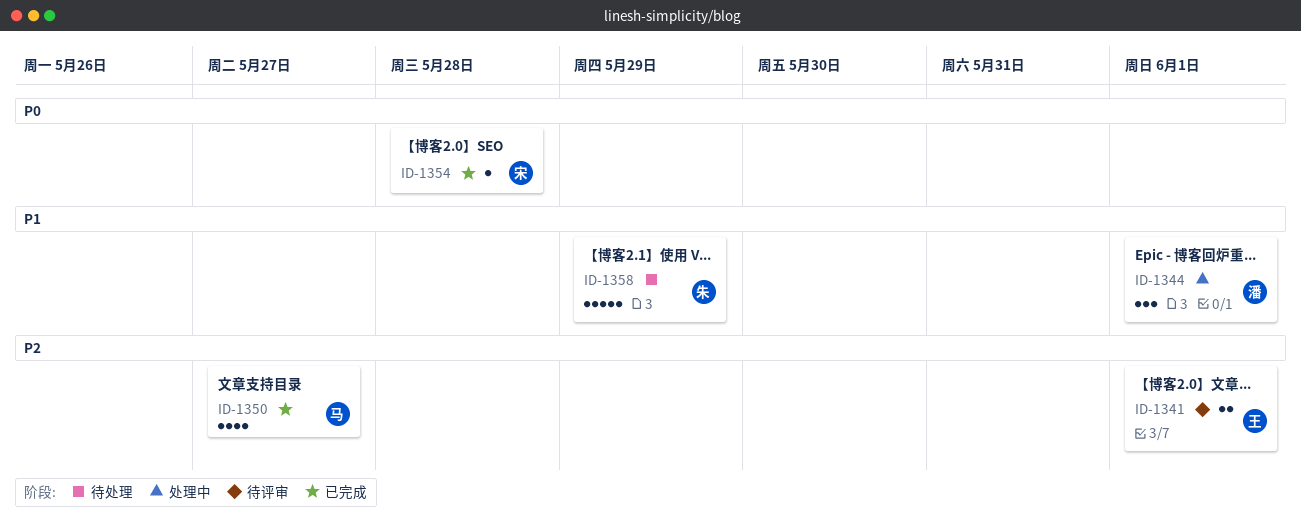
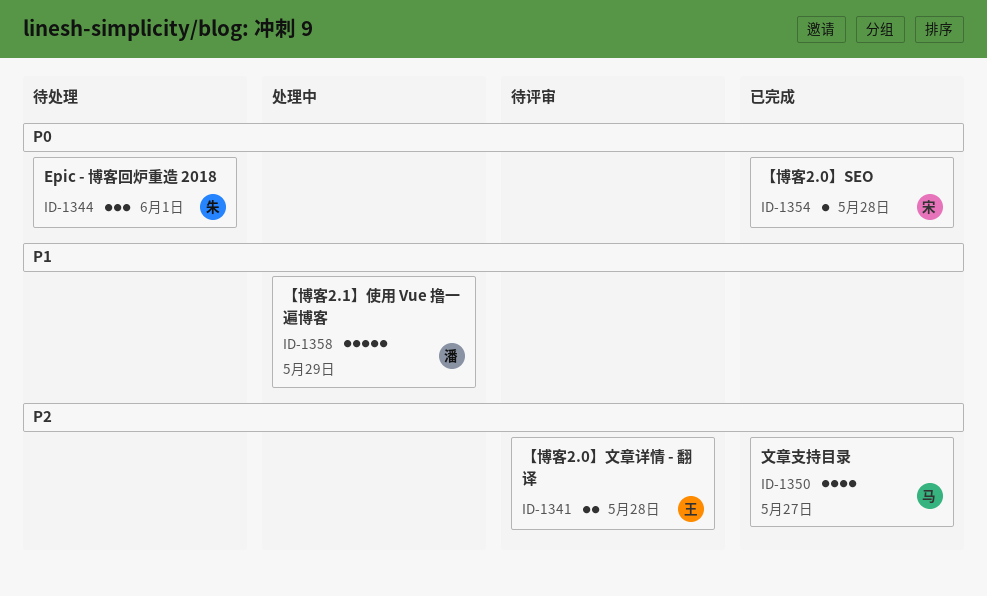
ID-1341, due: Jun 1 -> May 28
ID-1344, status: 处理中 -> 待处理
ID-1344, owner: 潘 -> 朱
ID-1344, priority: P1 -> P0
ID-1358, status: 待处理 -> 处理中
ID-1358, owner: 朱 -> 潘

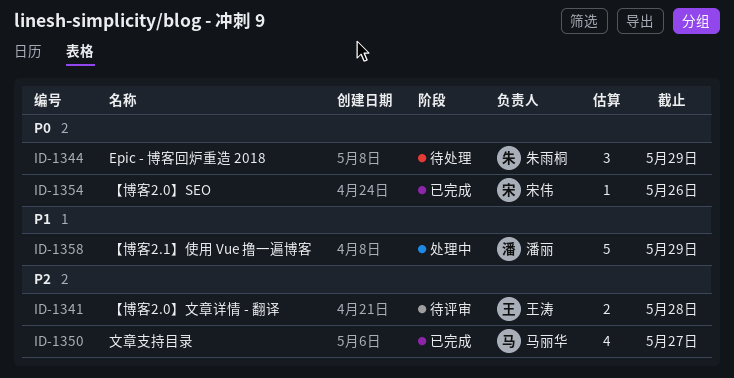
ID-1344, due: Jun 1 -> May 29
ID-1354, due: May 28 -> May 26

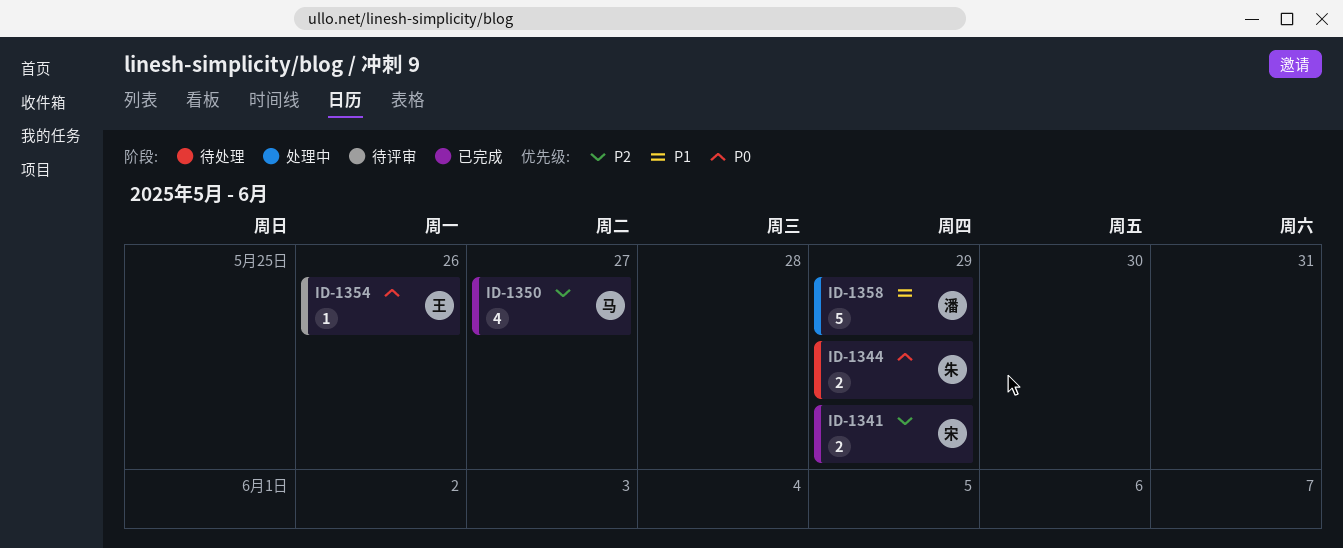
ID-1341, status: 待评审 -> 已完成
ID-1341, owner: 王涛 -> 宋伟
ID-1341, due: May 28 -> May 29
ID-1344, estimate: 3 -> 2
ID-1354, status: 已完成 -> 待评审
ID-1354, owner: 宋伟 -> 王涛

